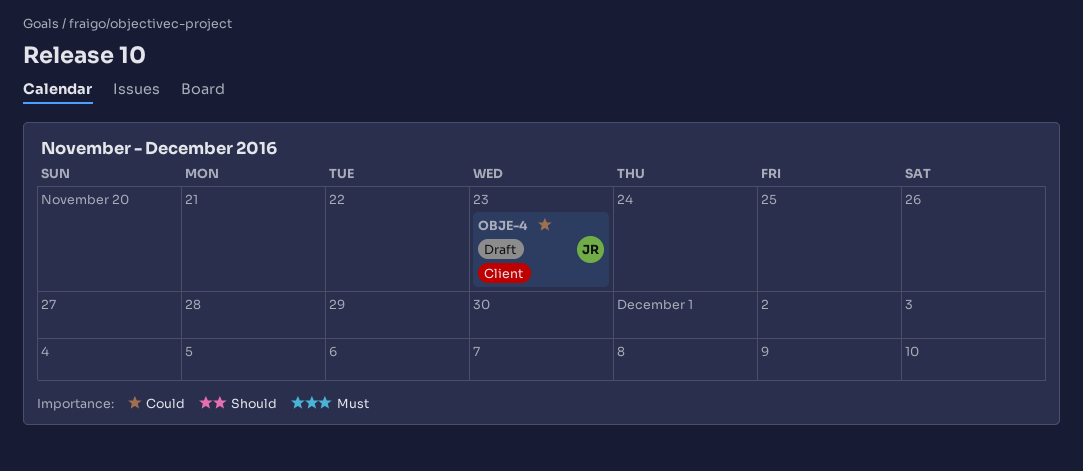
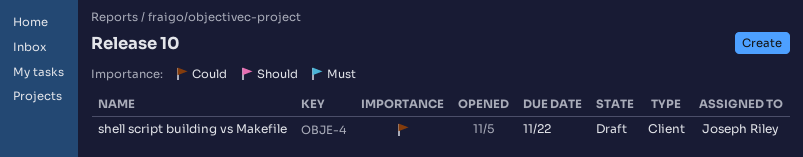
OBJE-4, due: Nov 23 -> Nov 22

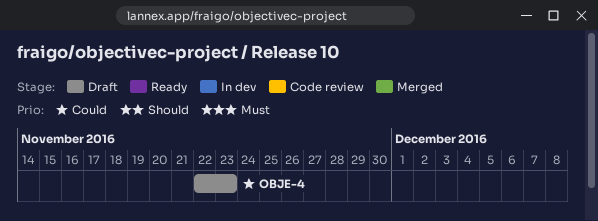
OBJE-4, due: Nov 22 -> Nov 23

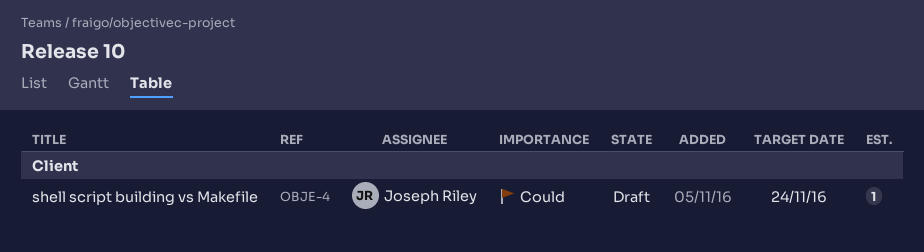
OBJE-4, due: Nov 23 -> Nov 24

